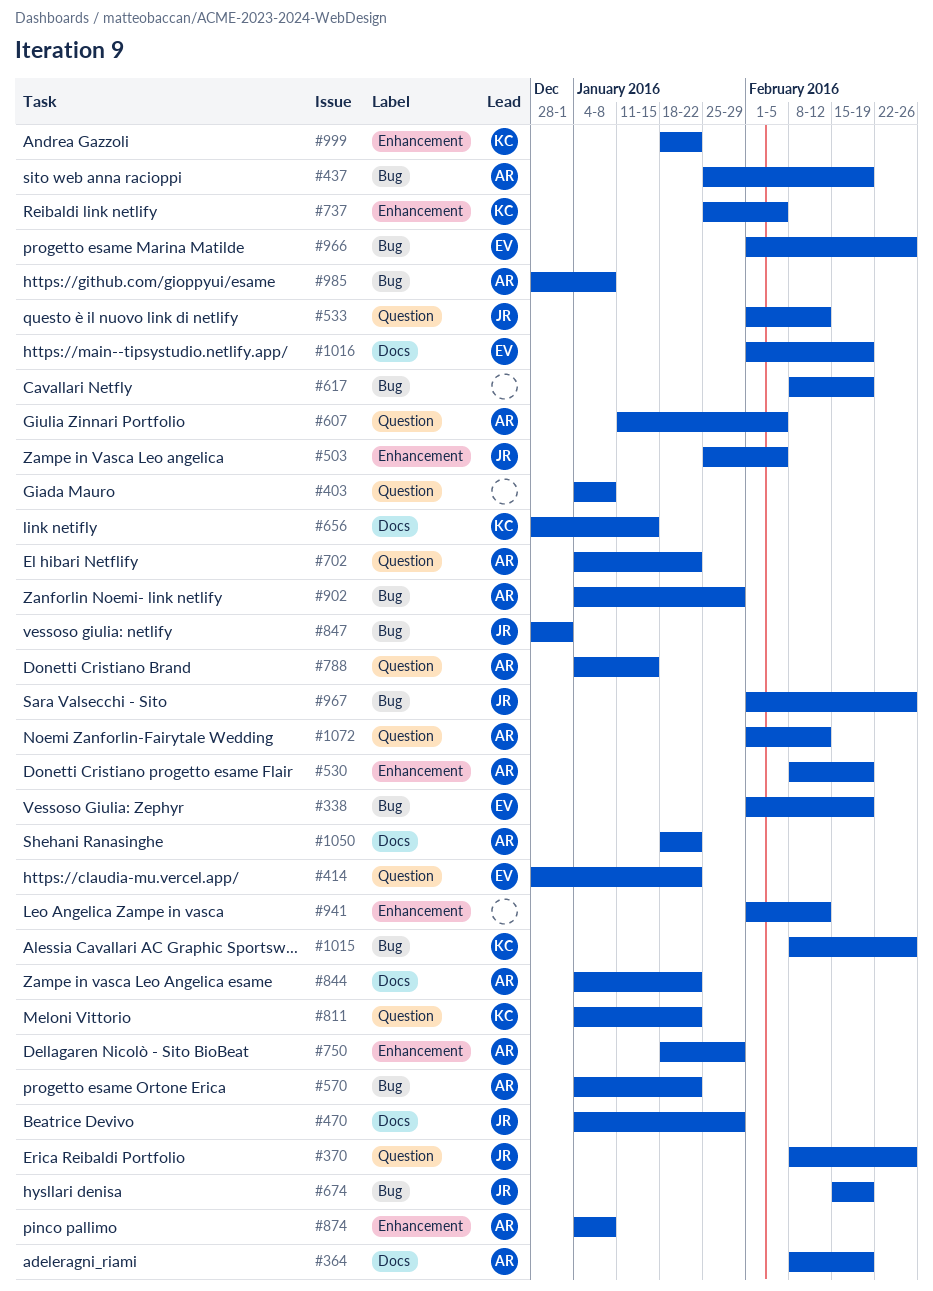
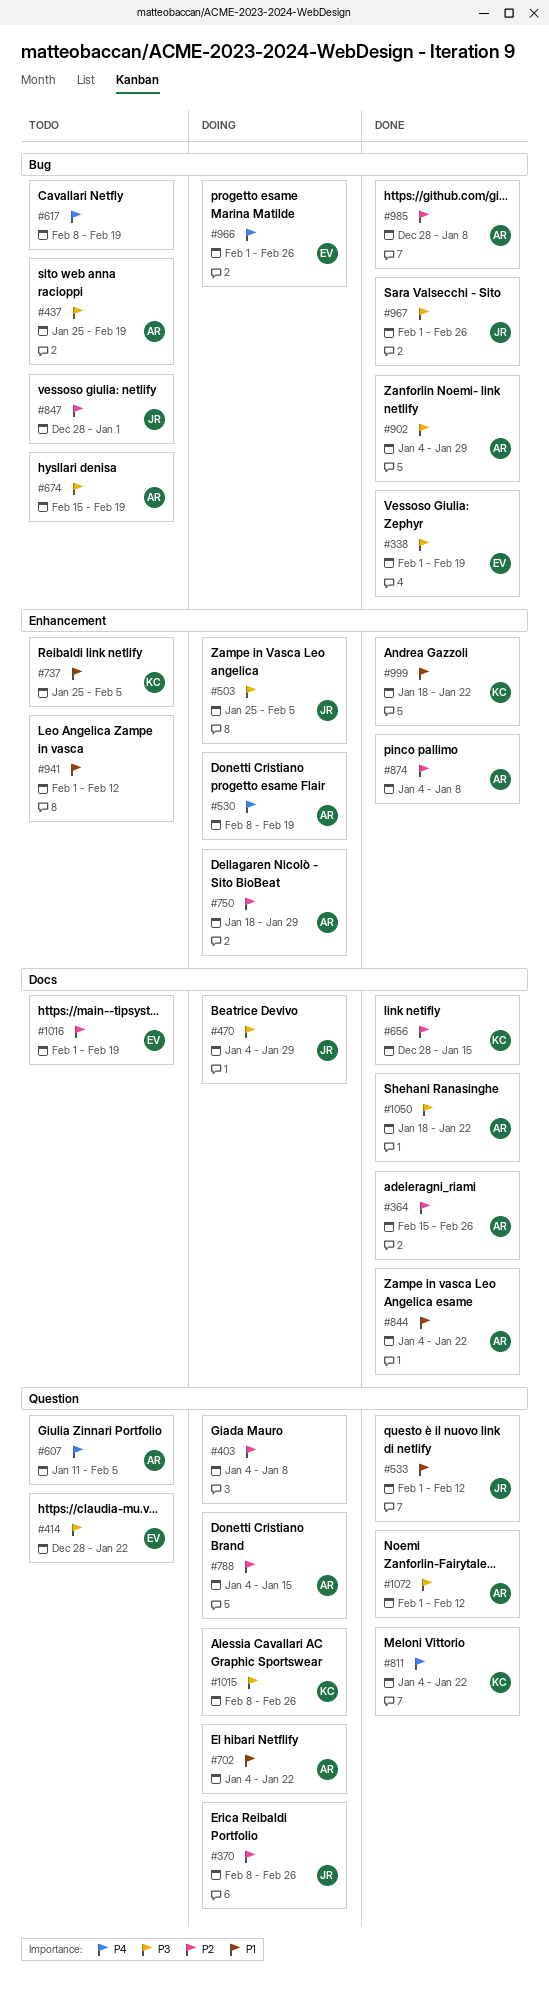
#364, start: Feb 8 -> Feb 15
#364, due: Feb 19 -> Feb 26
#570: present -> none
#674, owner: JR -> AR
#1015, label: Bug -> Question

